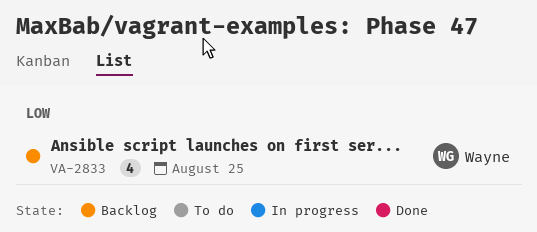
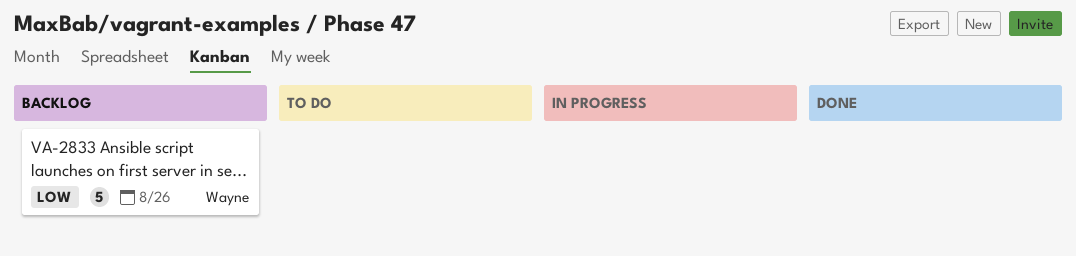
VA-2833, estimate: 4 -> 5
VA-2833, due: Aug 25 -> Aug 26

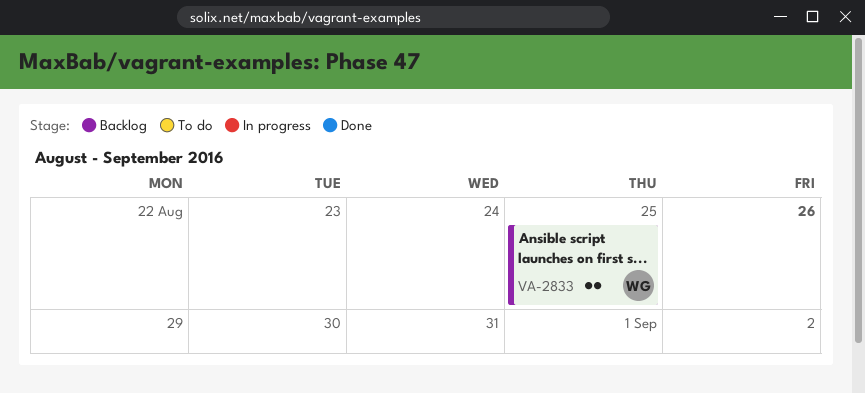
VA-2833, estimate: 5 -> 2
VA-2833, due: Aug 26 -> Aug 25

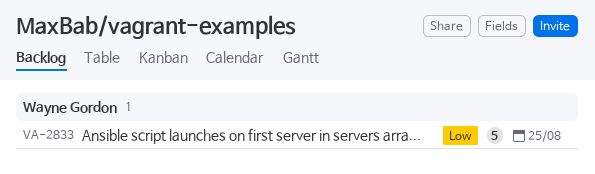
VA-2833, estimate: 2 -> 5

